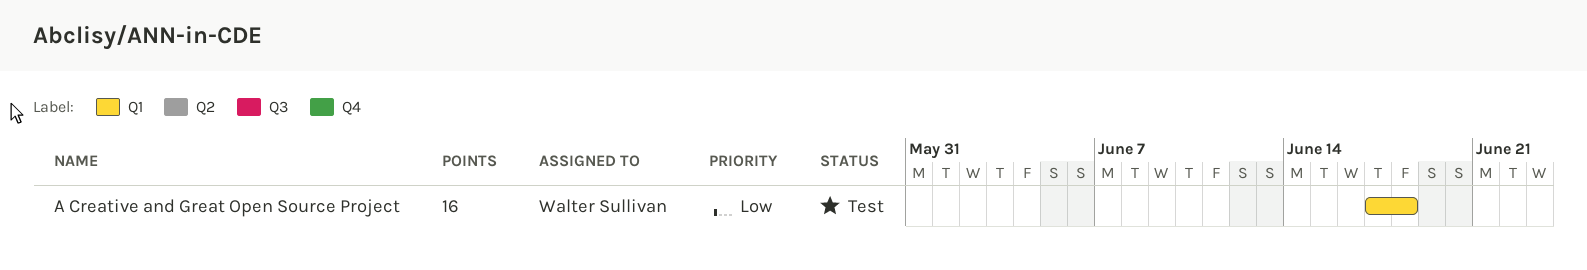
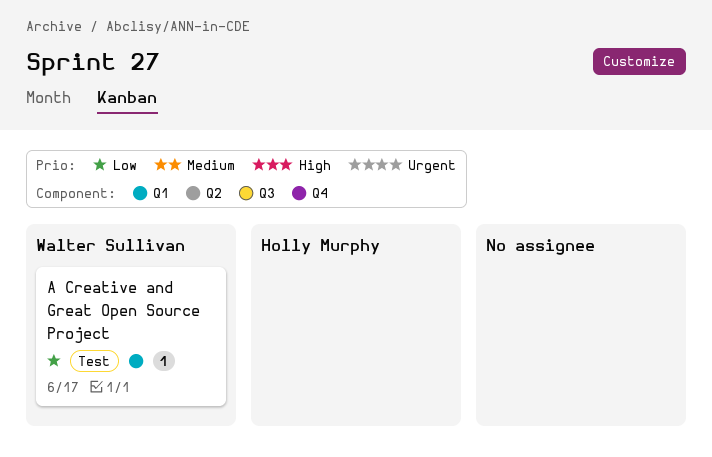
A Creative and Great Open Source Project, estimate: 16 -> 1
A Creative and Great Open Source Project, due: Jun 18 -> Jun 17

